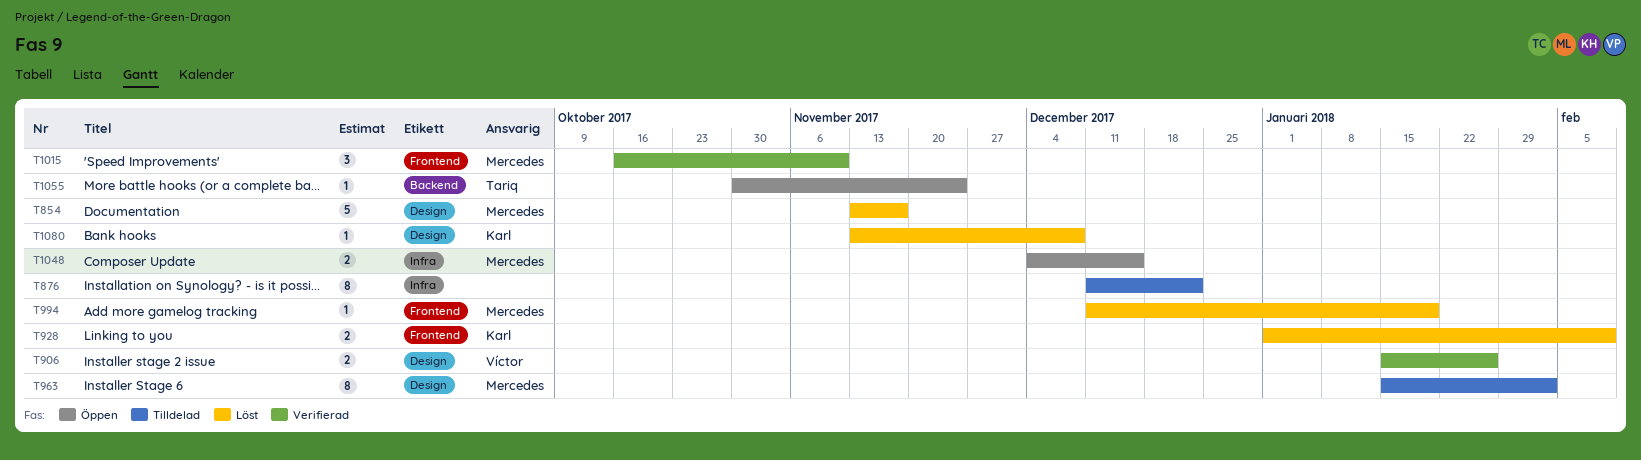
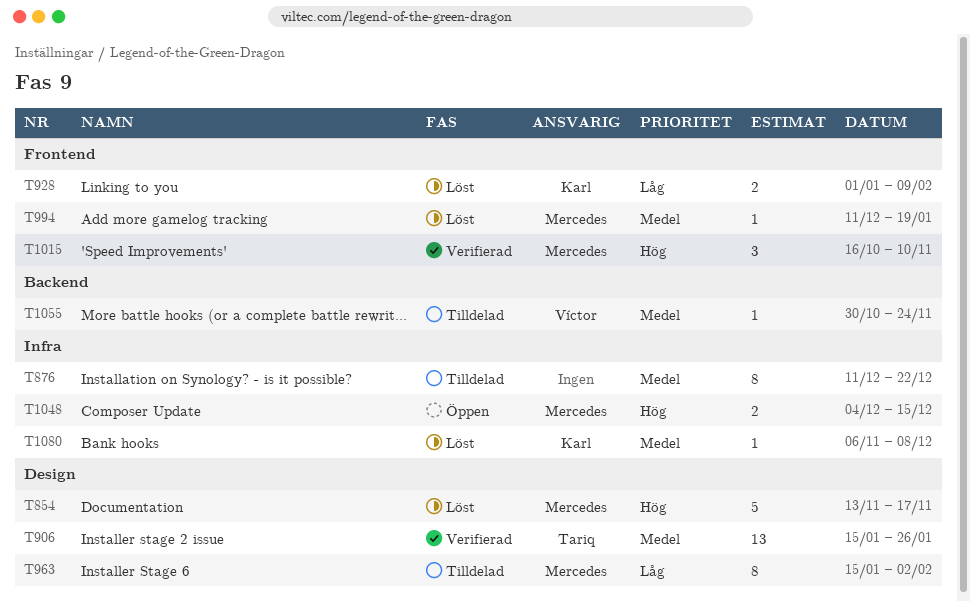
T906, owner: Víctor -> Tariq
T906, estimate: 2 -> 13
T1055, status: Öppen -> Tilldelad
T1055, owner: Tariq -> Víctor
T1080, label: Design -> Infra
T1080, start: Nov 13 -> Nov 6

